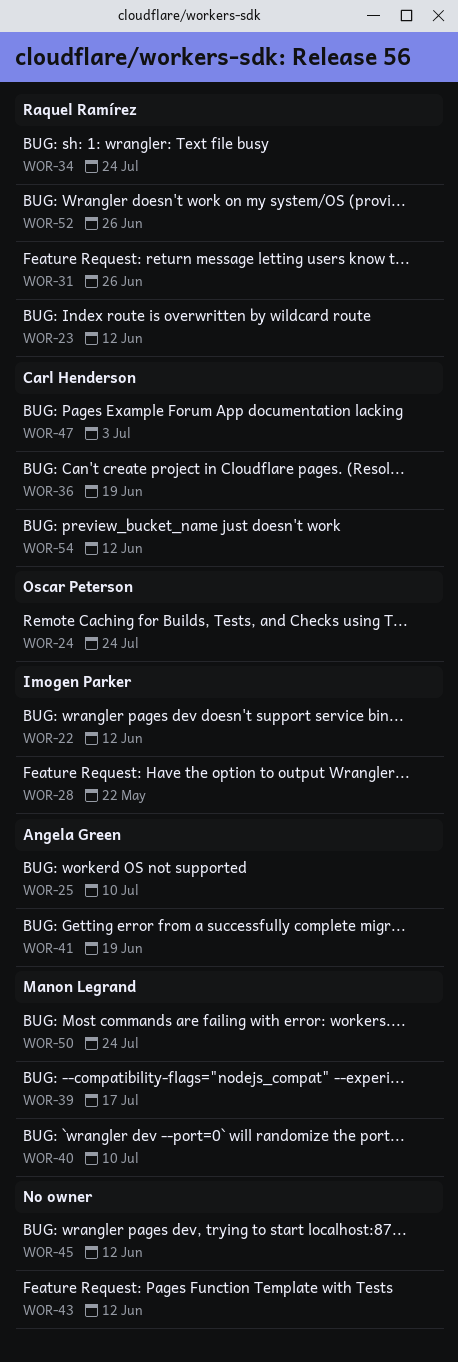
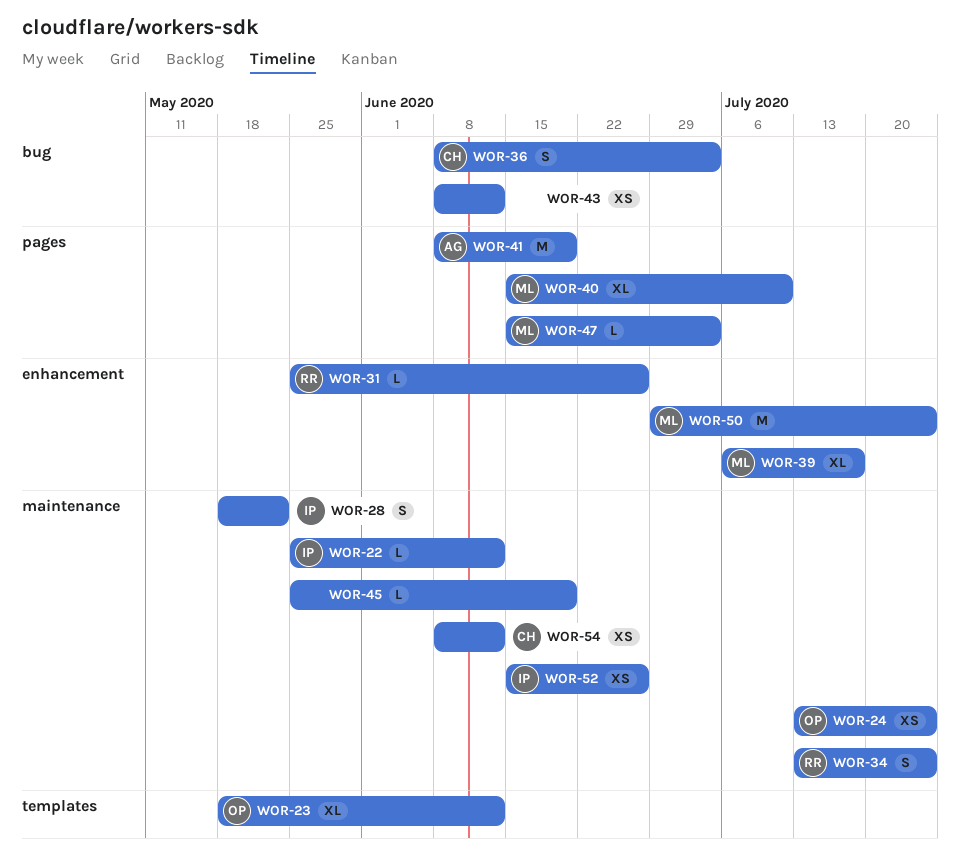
WOR-23, owner: Raquel Ramírez -> Oscar Peterson
WOR-25: present -> none
WOR-36, due: Jun 19 -> Jul 3
WOR-45, due: Jun 12 -> Jun 19
WOR-47, owner: Carl Henderson -> Manon Legrand
WOR-52, owner: Raquel Ramírez -> Imogen Parker

